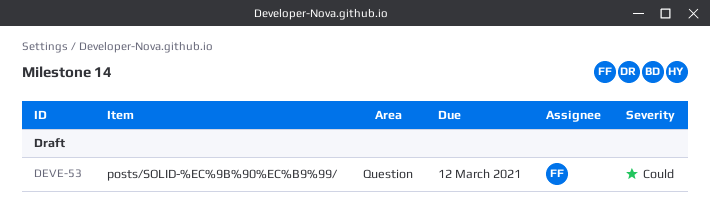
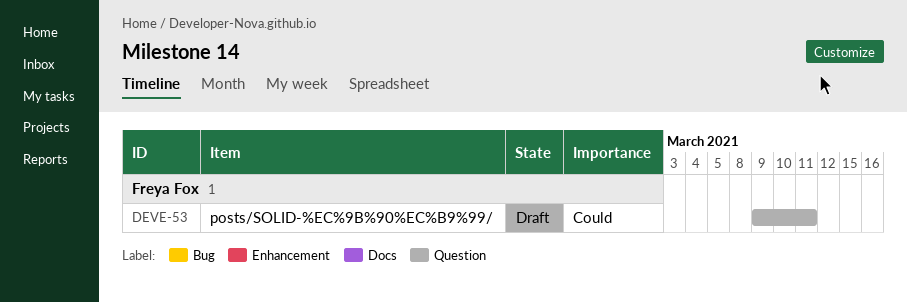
DEVE-53, due: Mar 12 -> Mar 11

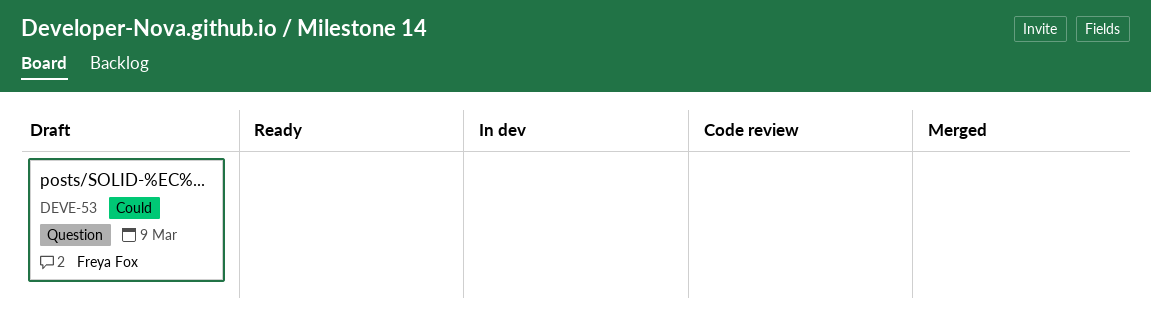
DEVE-53, due: Mar 11 -> Mar 9

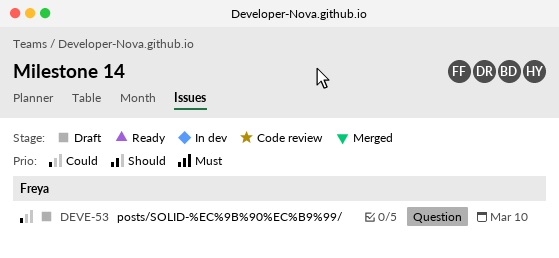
DEVE-53, due: Mar 9 -> Mar 10

